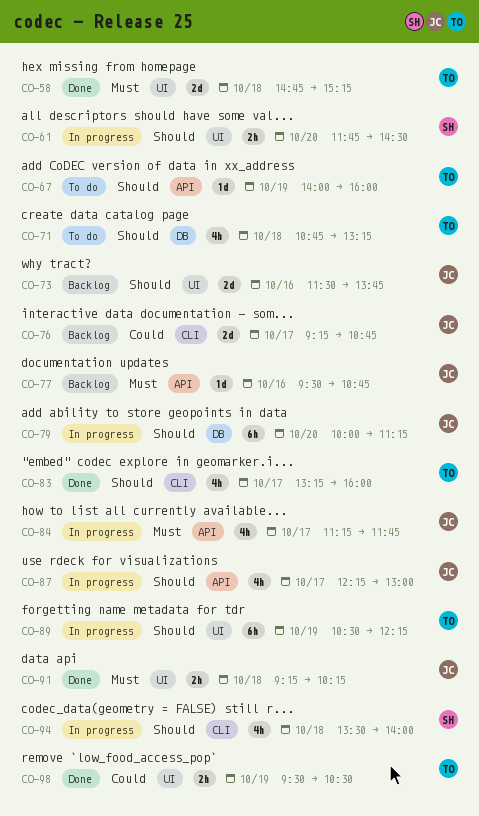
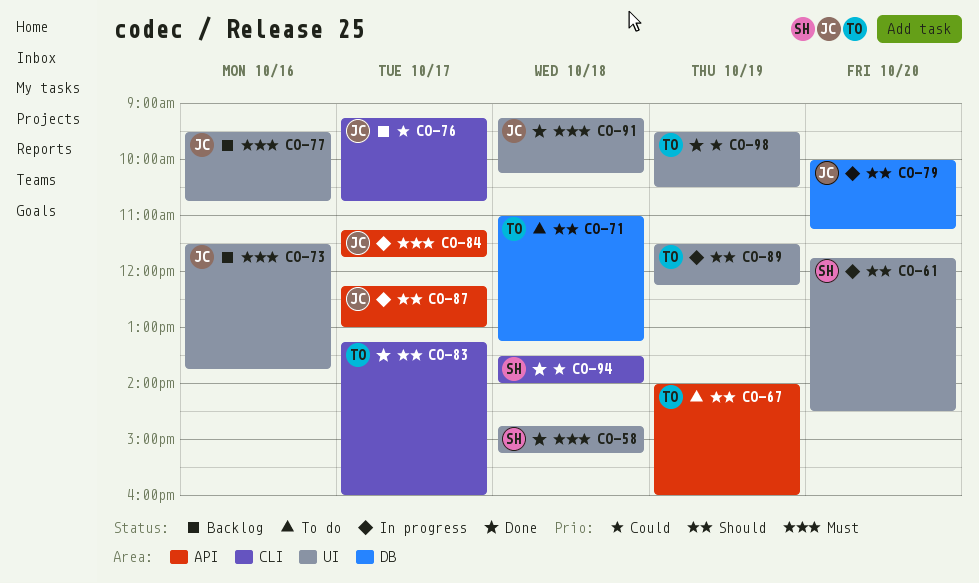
CO-58, owner: TO -> SH
CO-71, begins: 10:45 -> 11:00
CO-73, priority: Should -> Must
CO-77, label: API -> UI
CO-89, begins: 10:30 -> 11:30
CO-94, status: In progress -> Done
CO-94, priority: Should -> Could

